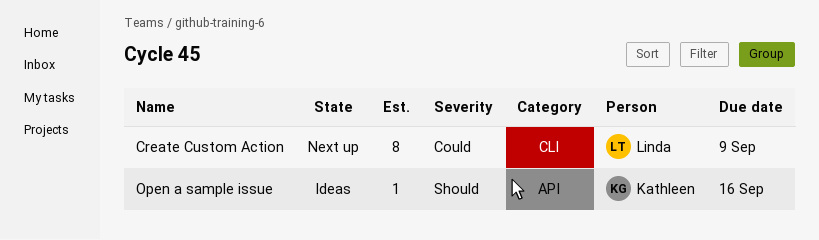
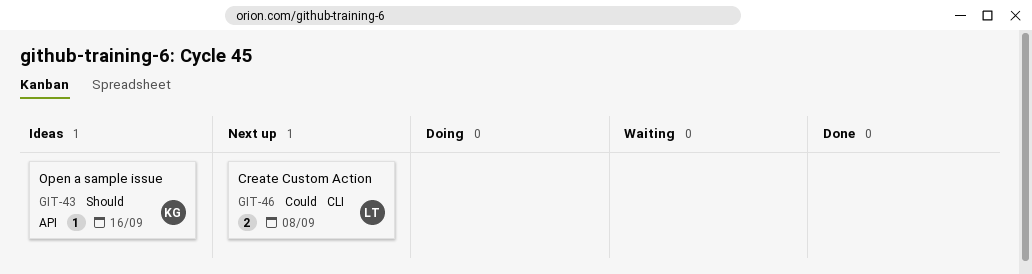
Create Custom Action, estimate: 8 -> 2
Create Custom Action, due: Sep 9 -> Sep 8

